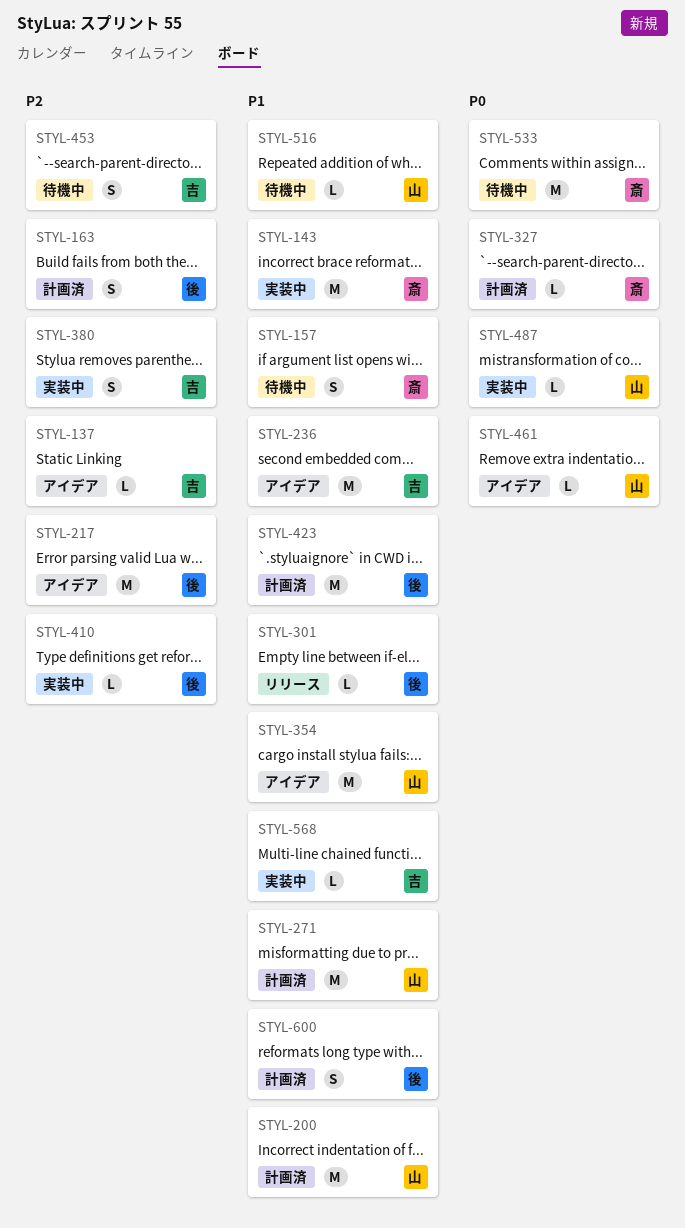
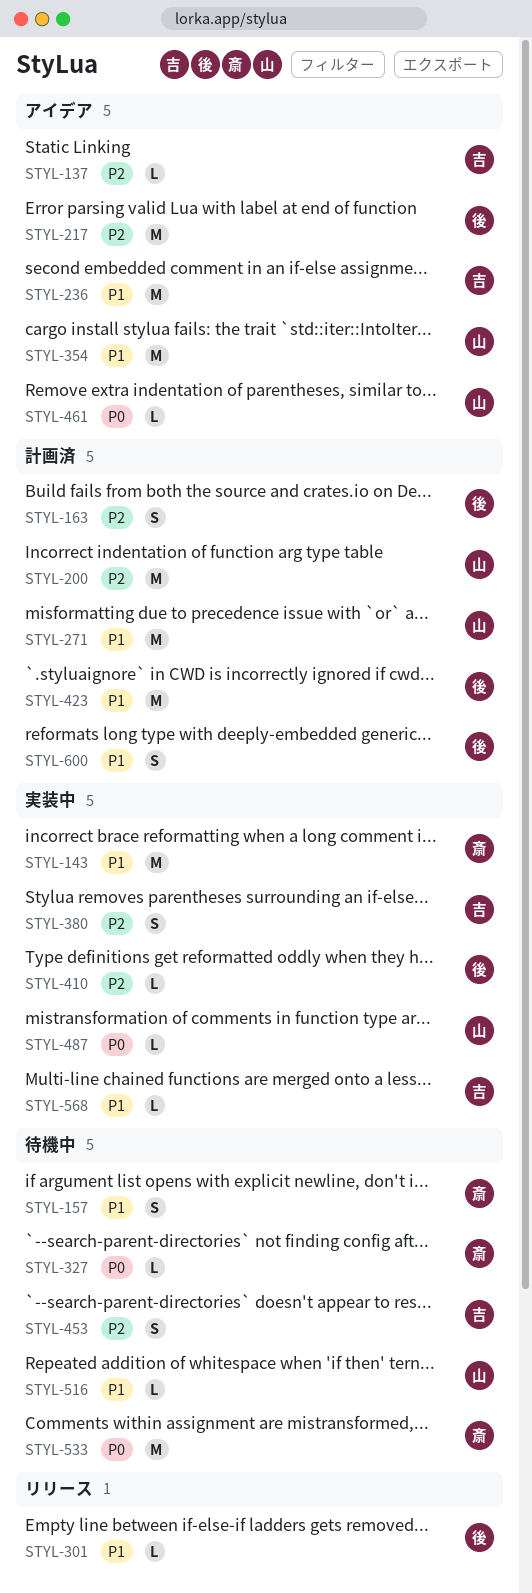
STYL-200, priority: P1 -> P2
STYL-327, status: 計画済 -> 待機中

